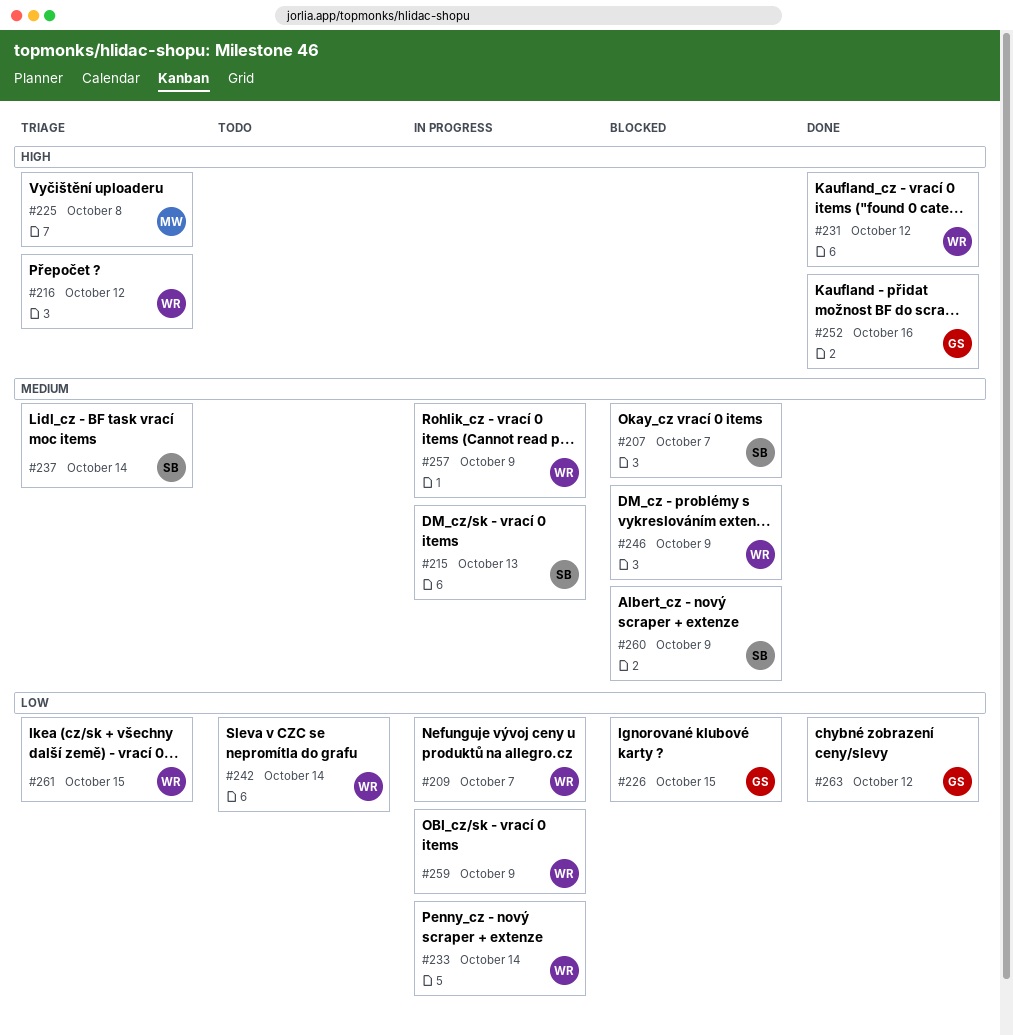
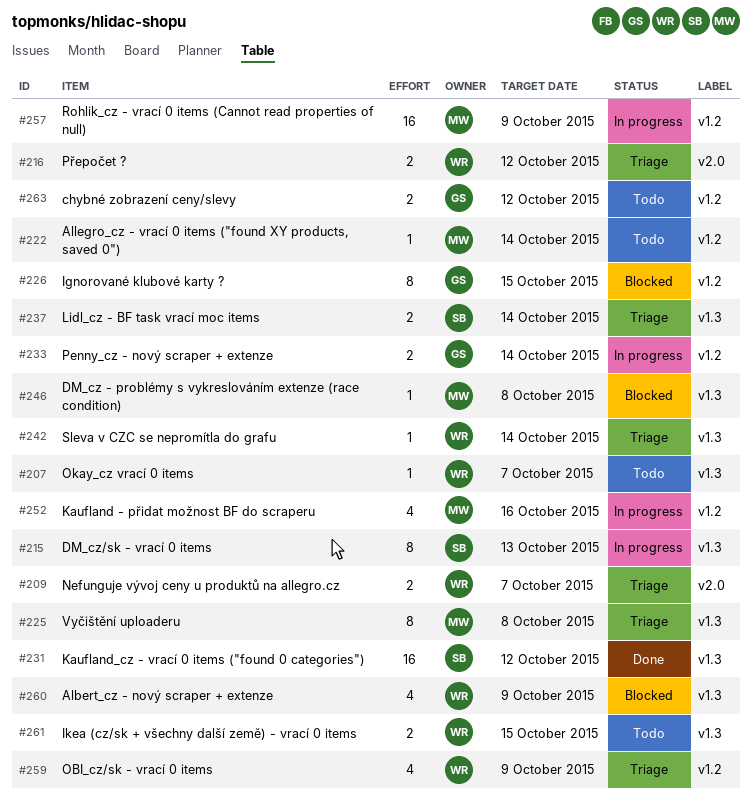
#207, status: Blocked -> Todo
#207, owner: SB -> WR
#209, status: In progress -> Triage
#222: none -> present
#231, owner: WR -> SB
#233, owner: WR -> GS
#242, status: Todo -> Triage
#246, owner: WR -> MW
#246, due: Oct 9 -> Oct 8
#252, status: Done -> In progress
#252, owner: GS -> MW
#257, owner: WR -> MW
#259, status: In progress -> Triage
#260, owner: SB -> WR
#261, status: Triage -> Todo
#263, status: Done -> Todo

